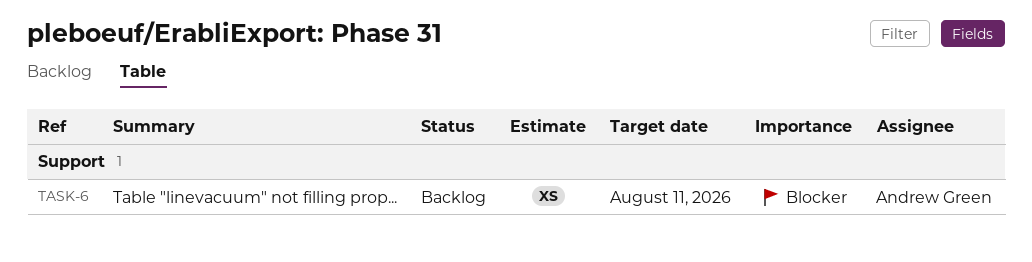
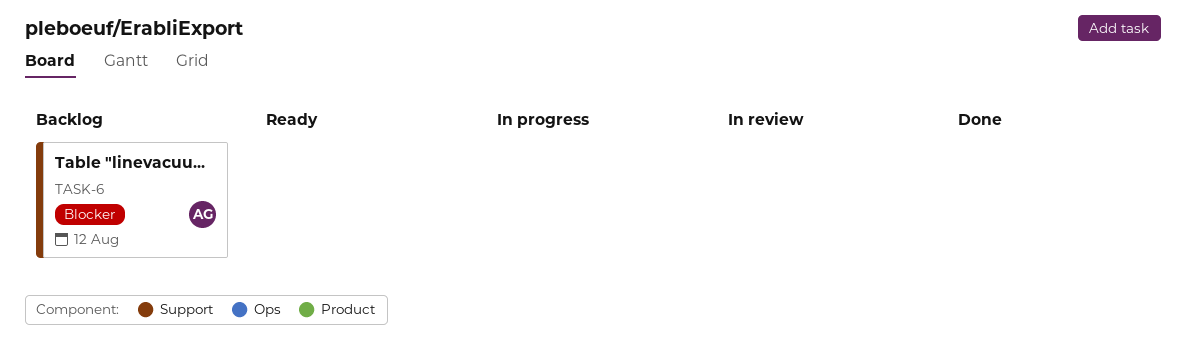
TASK-6, due: Aug 11 -> Aug 12

